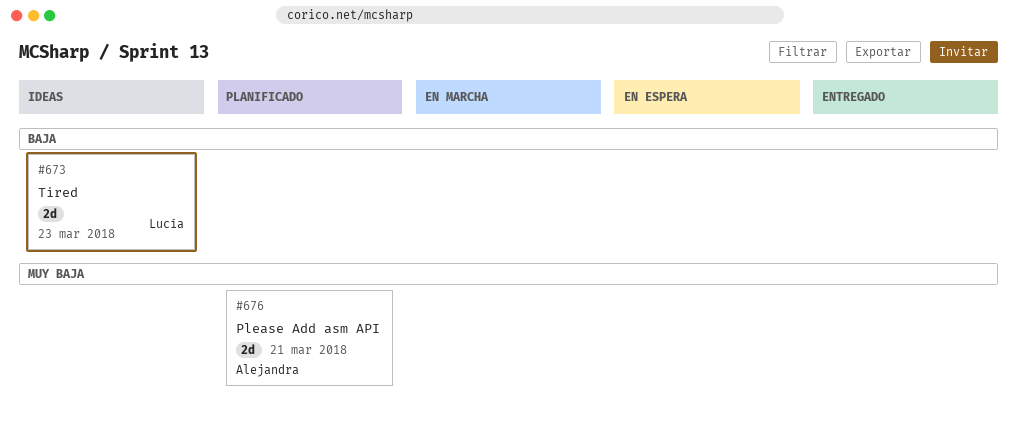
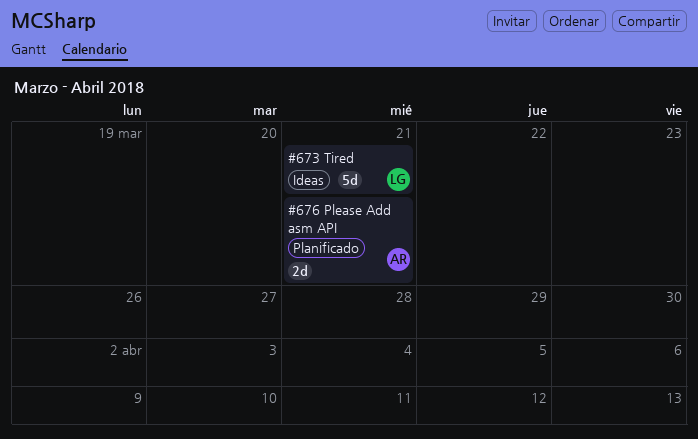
#673, estimate: 2d -> 5d
#673, due: Mar 23 -> Mar 21

